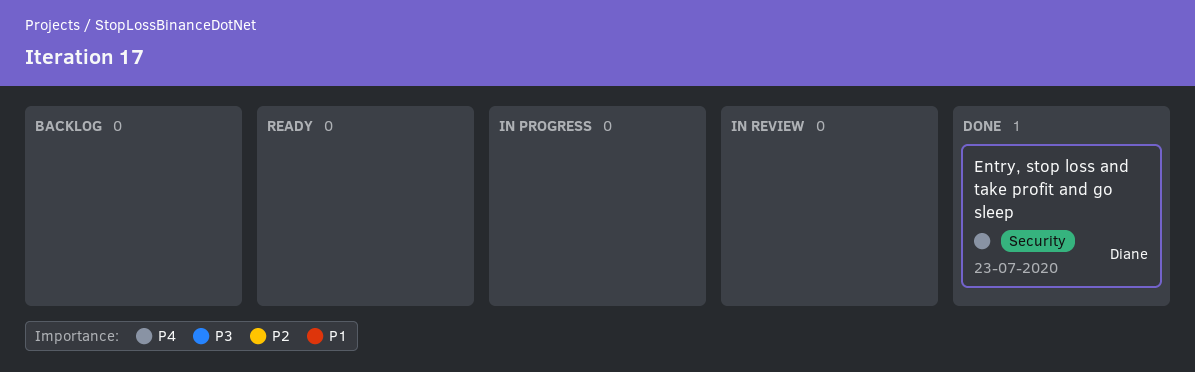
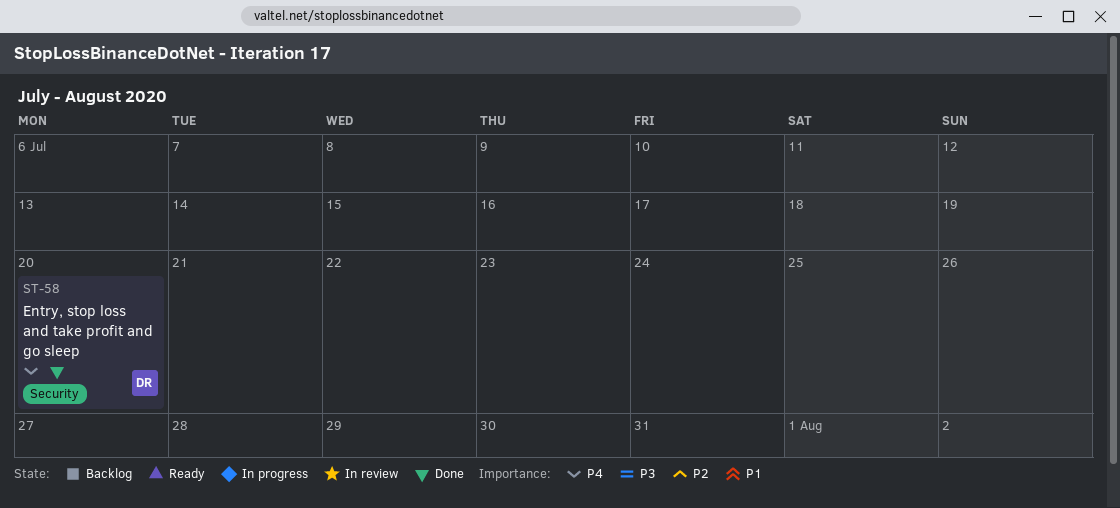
Entry, stop loss and take profit and go sleep, due: Jul 23 -> Jul 20

